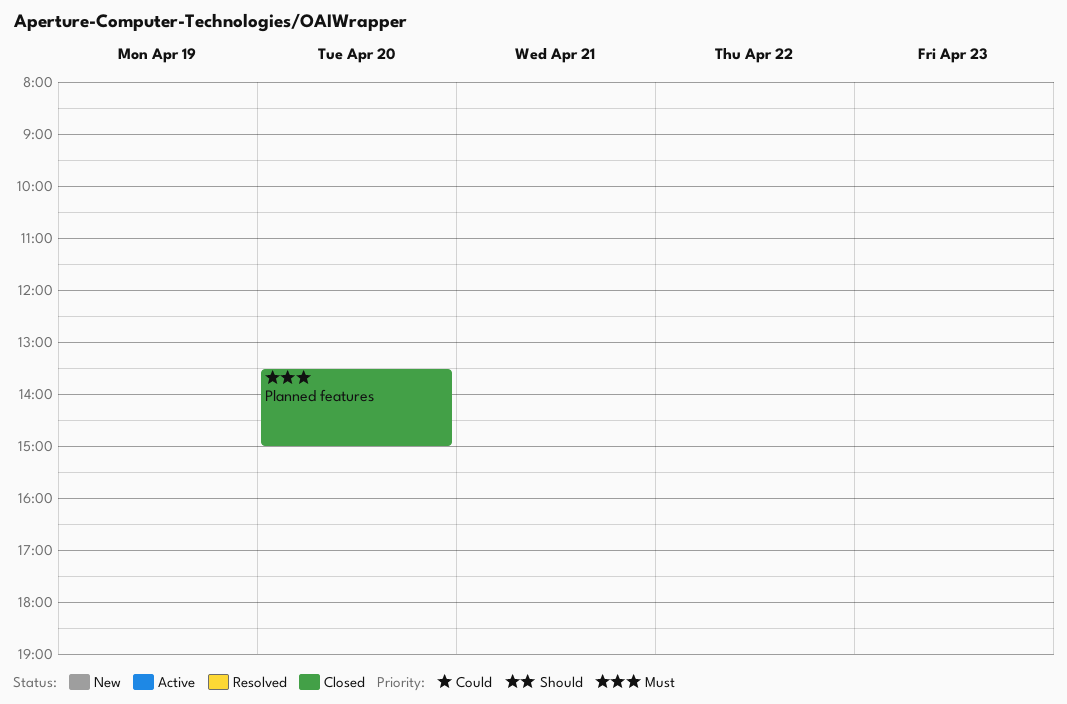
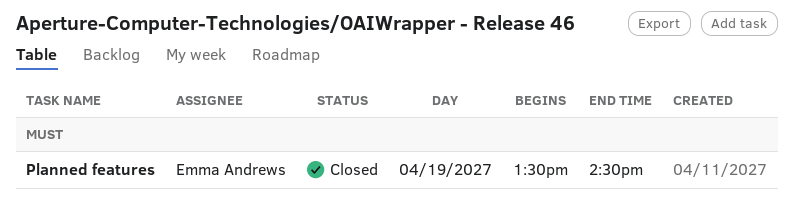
Planned features, day: Apr 20 -> Apr 19
Planned features, ends: 15:00 -> 14:30

